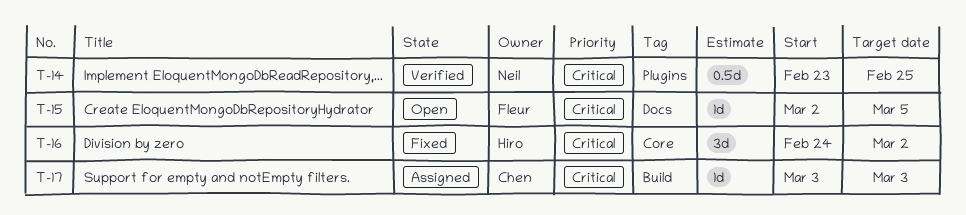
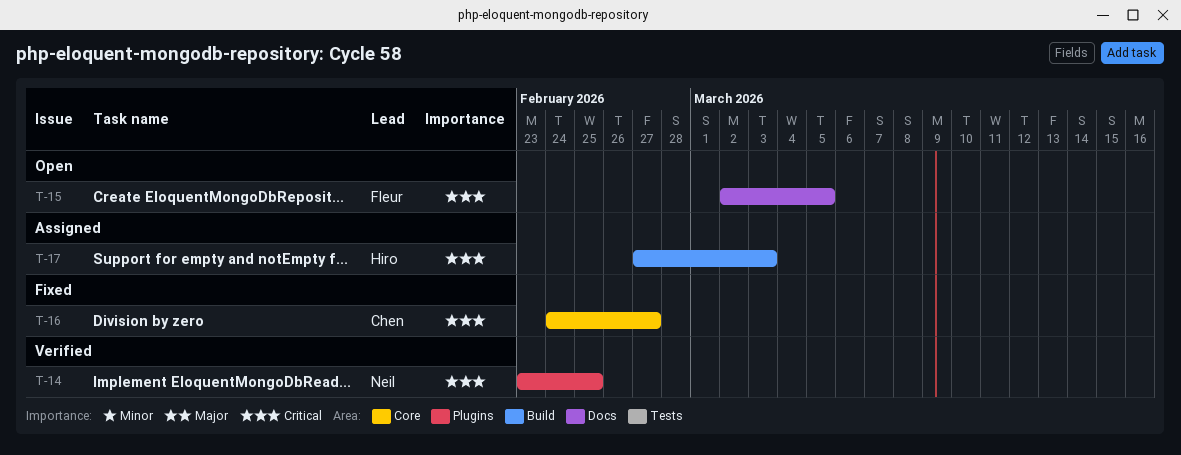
T-16, owner: Hiro -> Chen
T-16, due: Mar 2 -> Feb 27
T-17, owner: Chen -> Hiro
T-17, start: Mar 3 -> Feb 27

